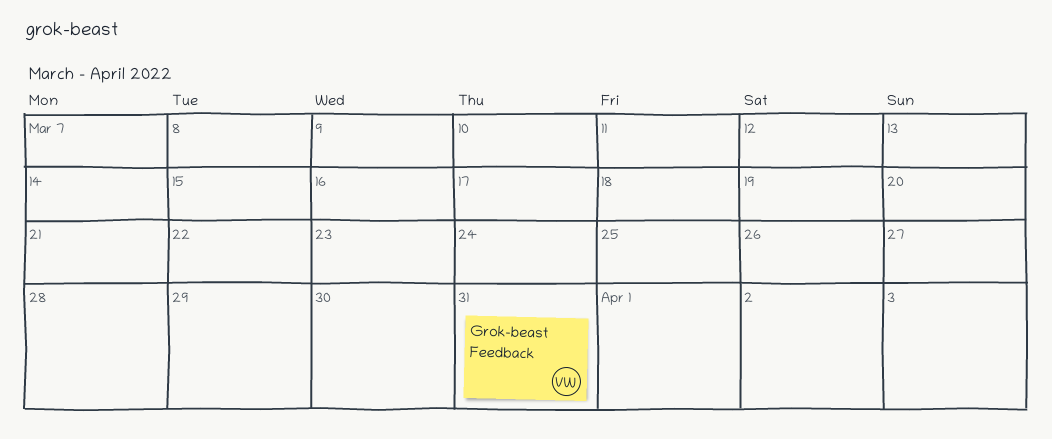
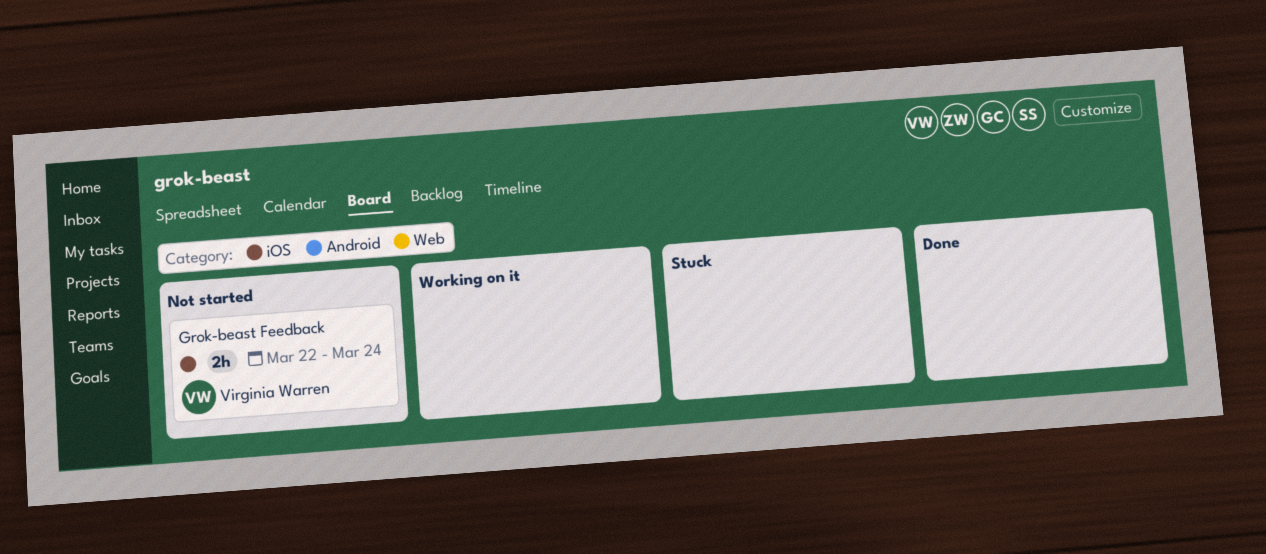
Grok-beast Feedback, due: Mar 31 -> Mar 24

